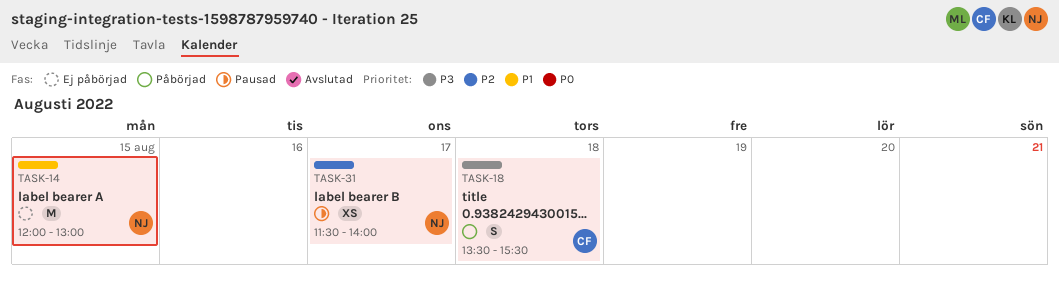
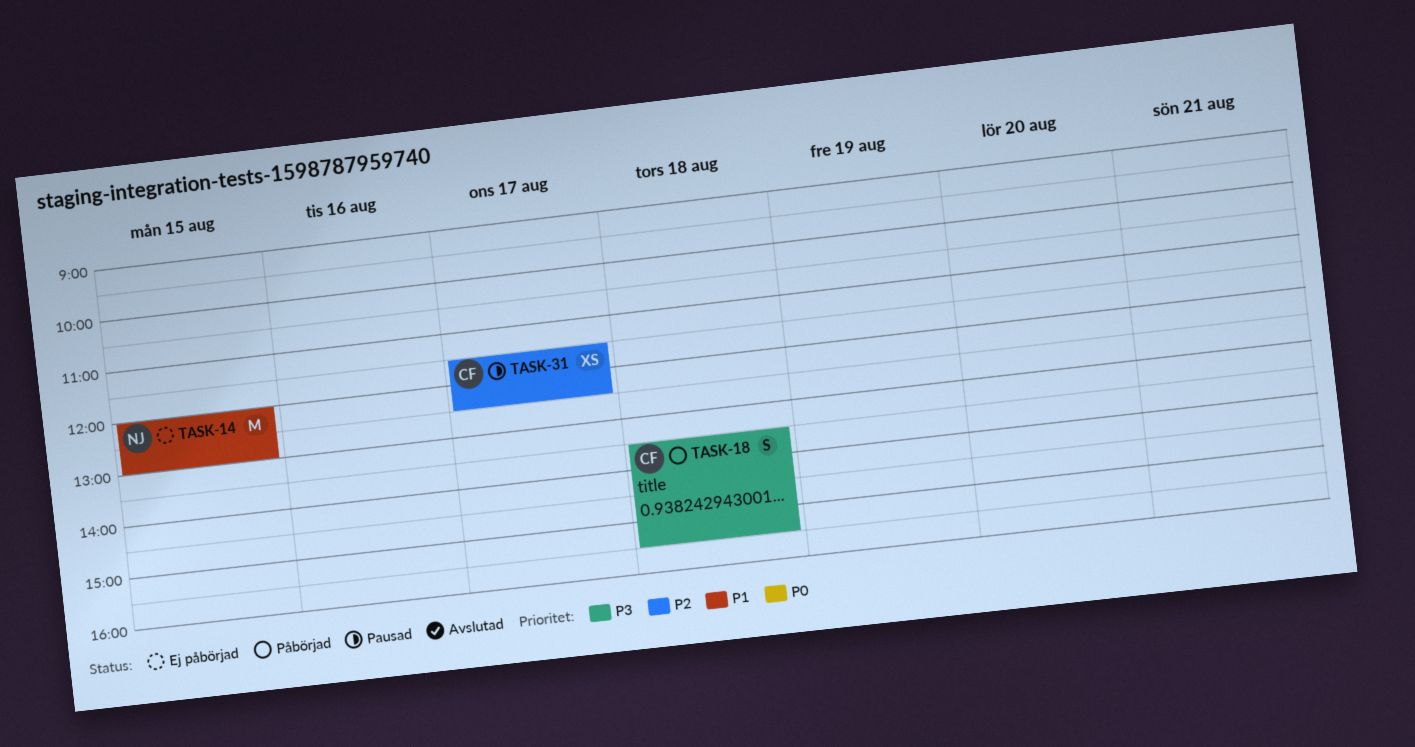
TASK-31, owner: NJ -> CF
TASK-31, ends: 14:00 -> 12:30

